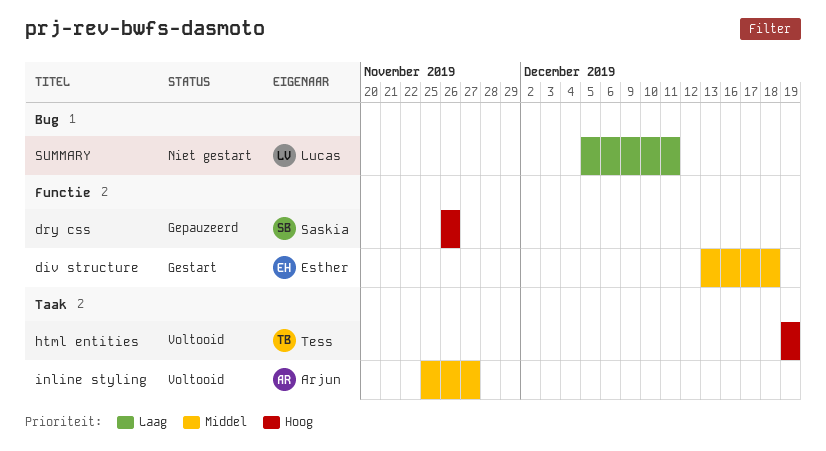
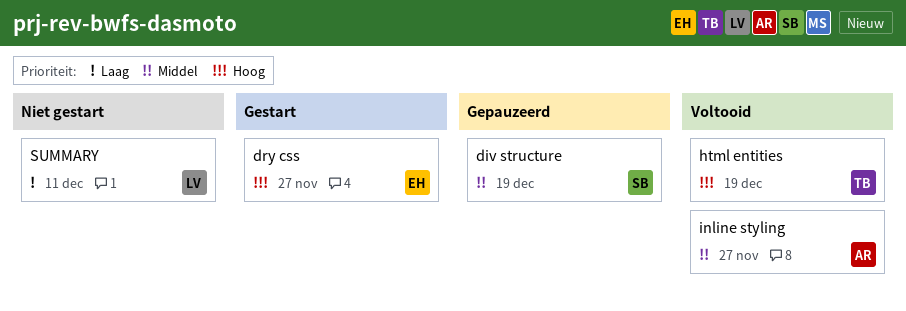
div structure, status: Gestart -> Gepauzeerd
div structure, owner: Esther -> Saskia
div structure, due: Dec 18 -> Dec 19
dry css, status: Gepauzeerd -> Gestart
dry css, owner: Saskia -> Esther
dry css, due: Nov 26 -> Nov 27

